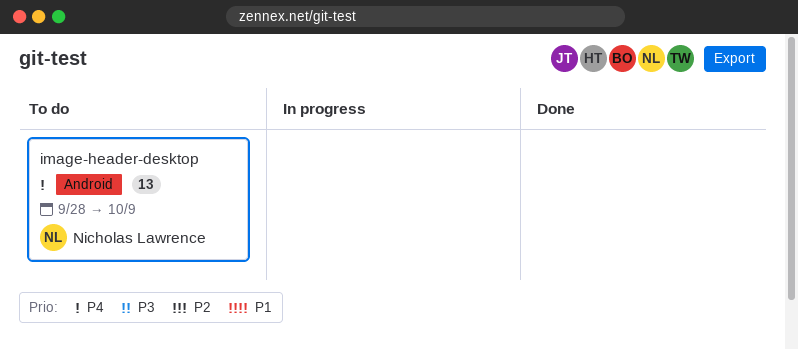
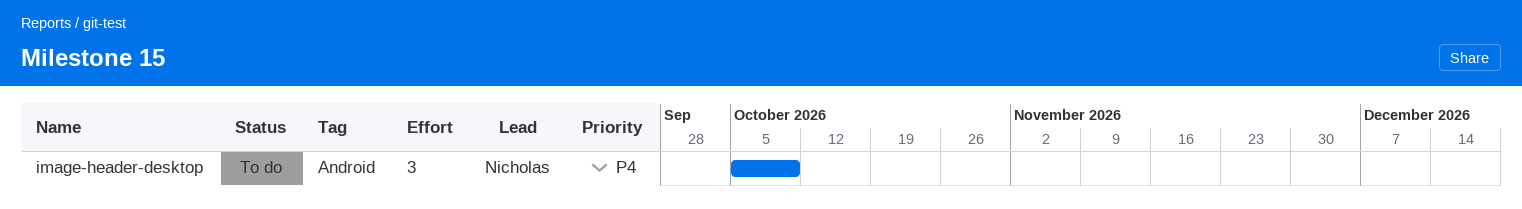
image-header-desktop, estimate: 13 -> 3
image-header-desktop, start: Sep 28 -> Oct 5

